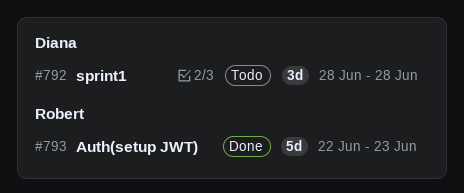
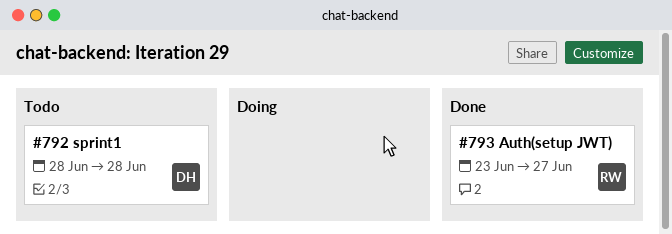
#793, start: Jun 22 -> Jun 23
#793, due: Jun 23 -> Jun 27

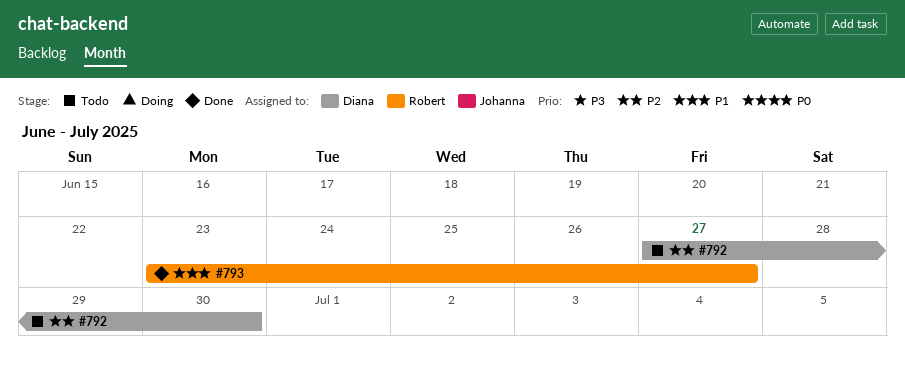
#792, start: Jun 28 -> Jun 27
#792, due: Jun 28 -> Jun 30

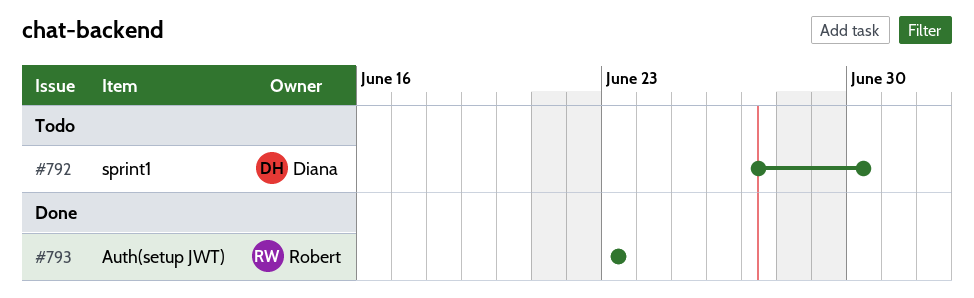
#793, due: Jun 27 -> Jun 23

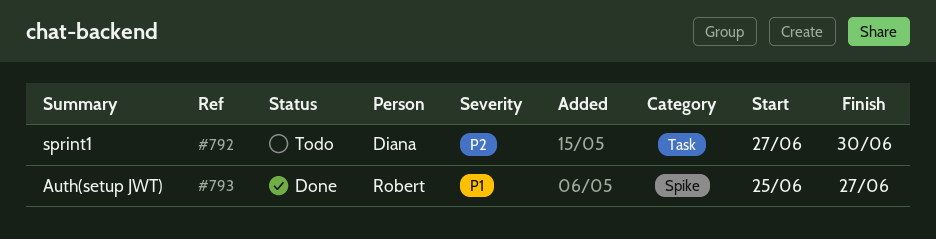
#793, start: Jun 23 -> Jun 25
#793, due: Jun 23 -> Jun 27

